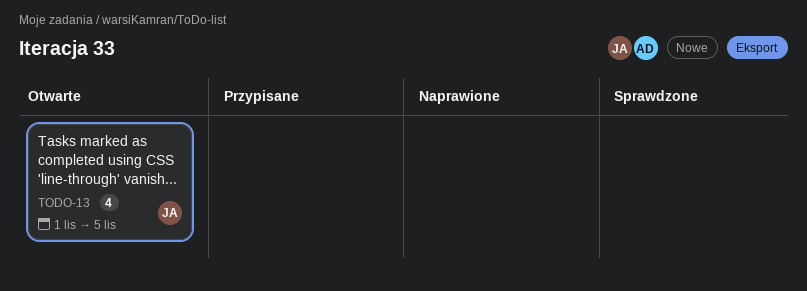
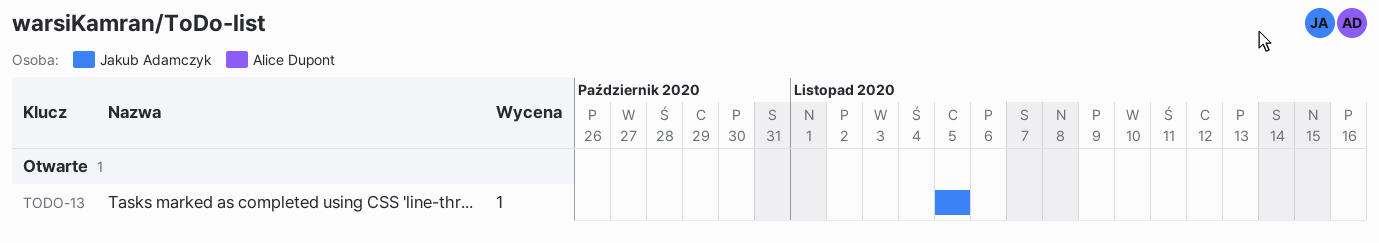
TODO-13, estimate: 4 -> 1
TODO-13, start: Nov 1 -> Nov 5

